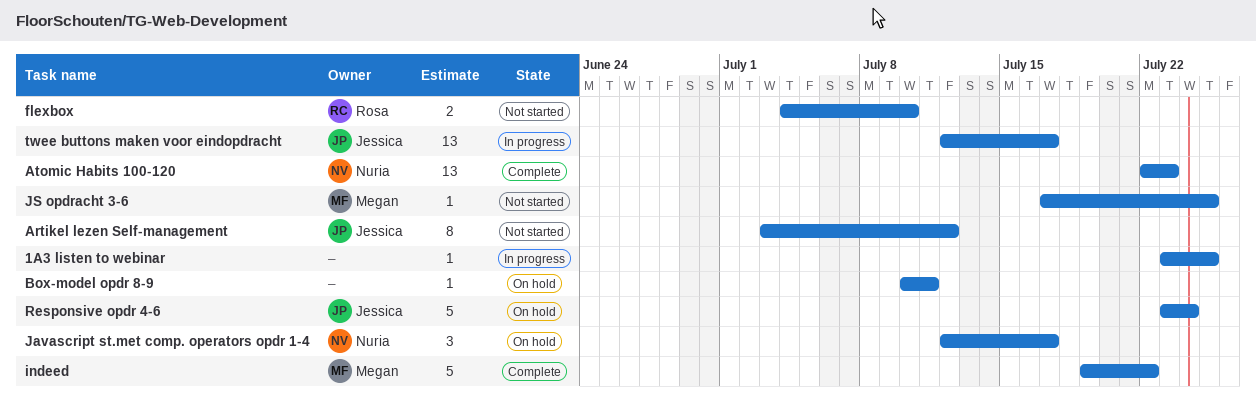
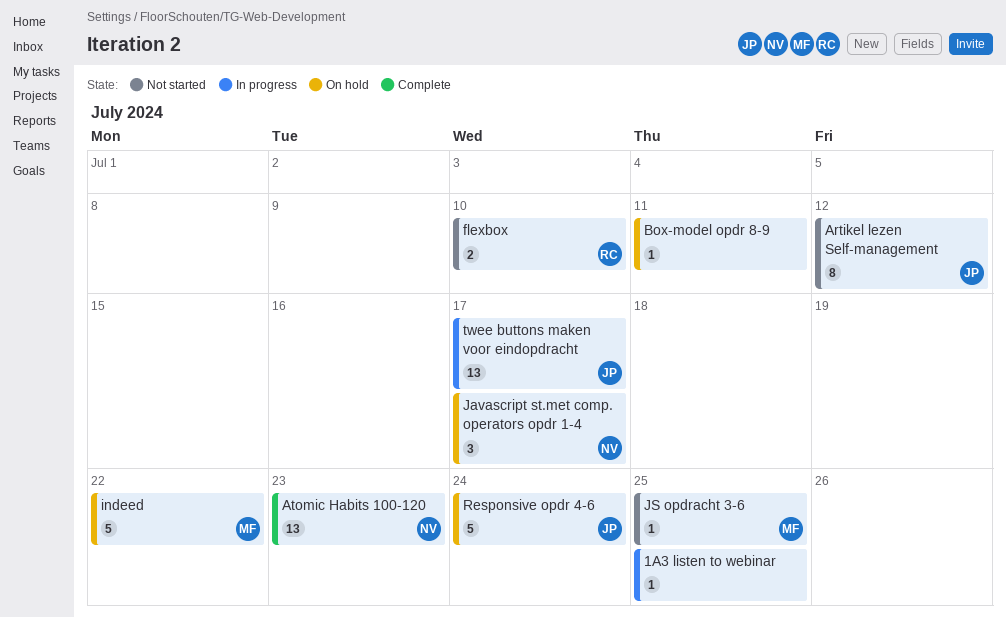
indeed, status: Complete -> On hold

